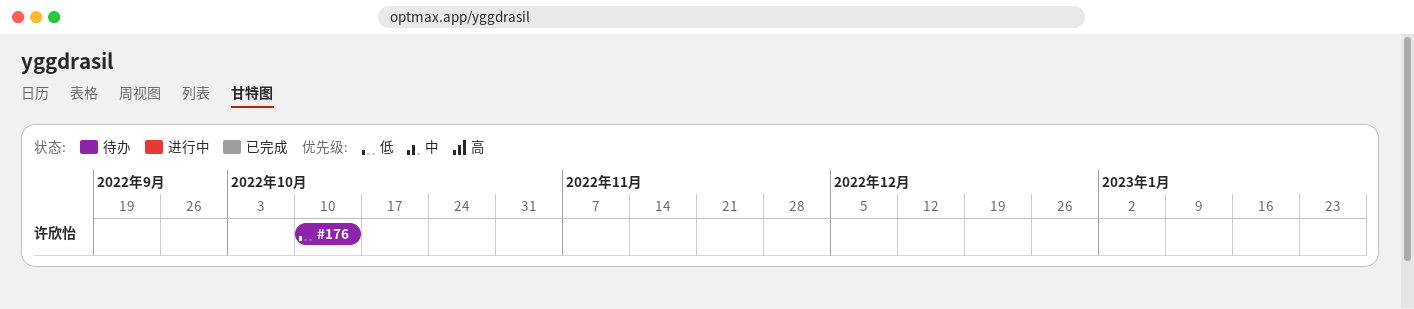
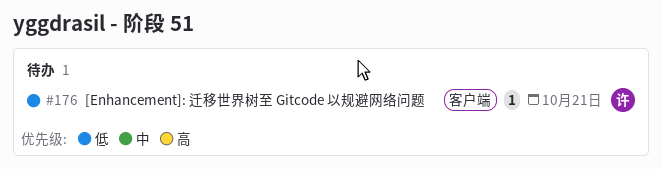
#176, due: Oct 14 -> Oct 21

